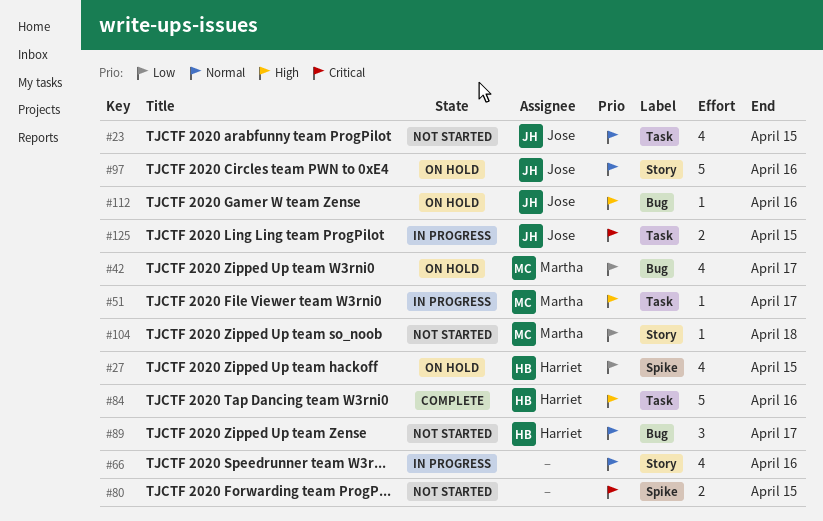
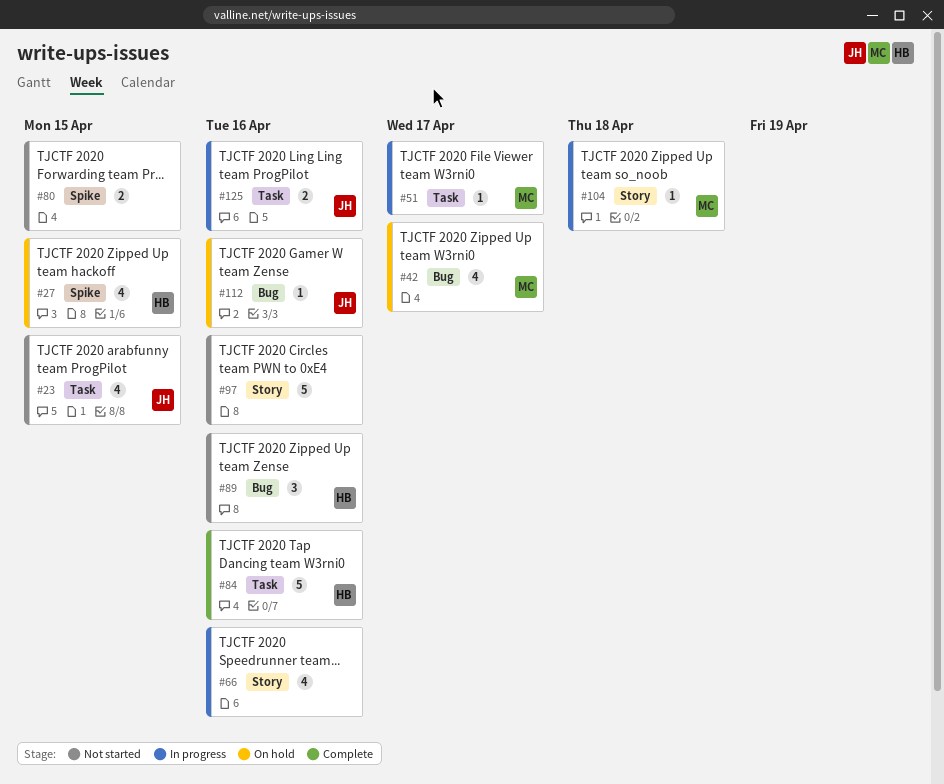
#89, due: Apr 17 -> Apr 16
#97, status: On hold -> Not started
#97, owner: Jose -> none
#104, status: Not started -> In progress
#125, due: Apr 15 -> Apr 16

